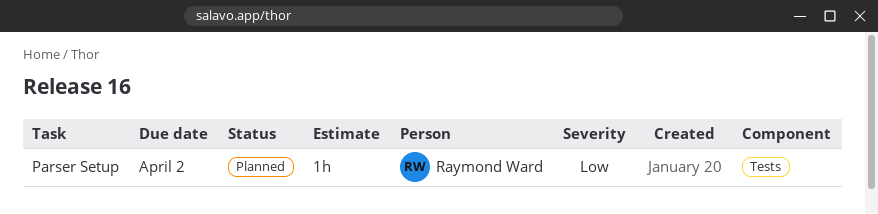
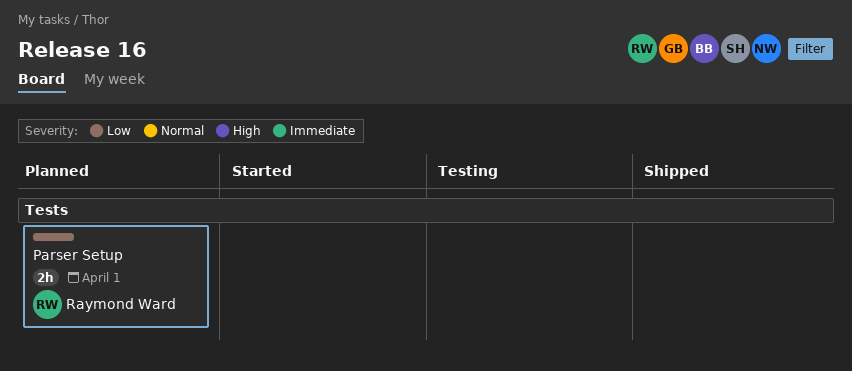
Parser Setup, estimate: 1h -> 2h
Parser Setup, due: Apr 2 -> Apr 1

